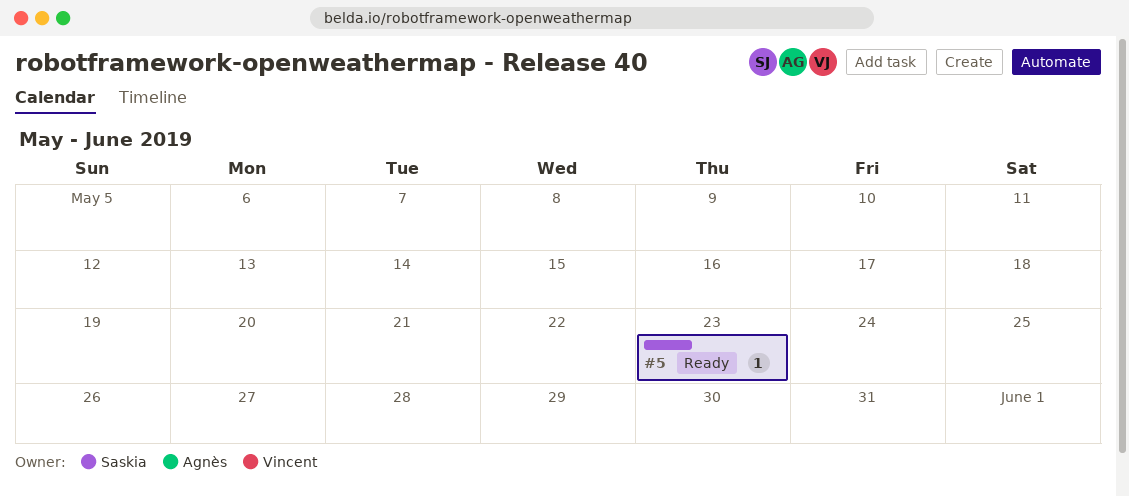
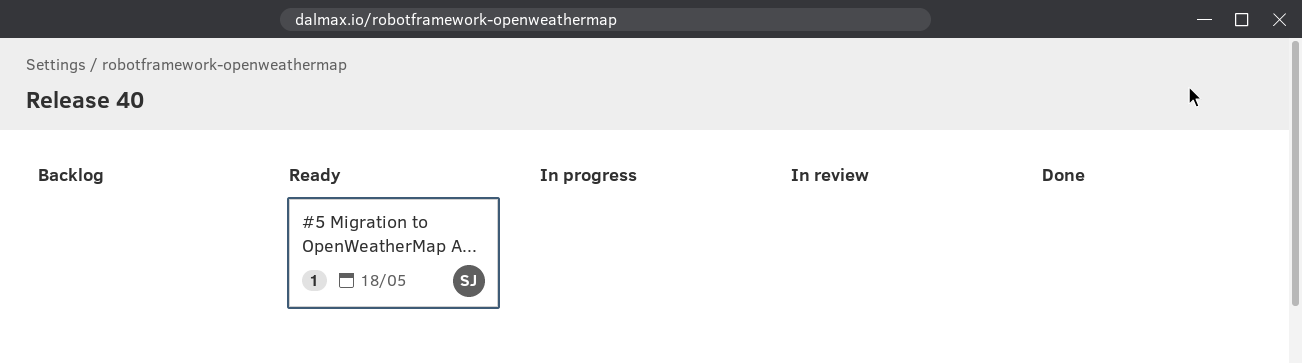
#5, due: May 23 -> May 18

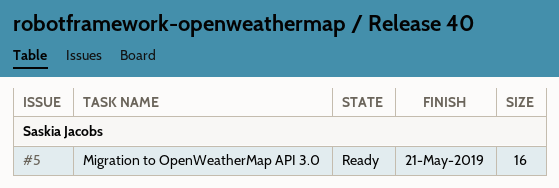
#5, estimate: 1 -> 16
#5, due: May 18 -> May 21

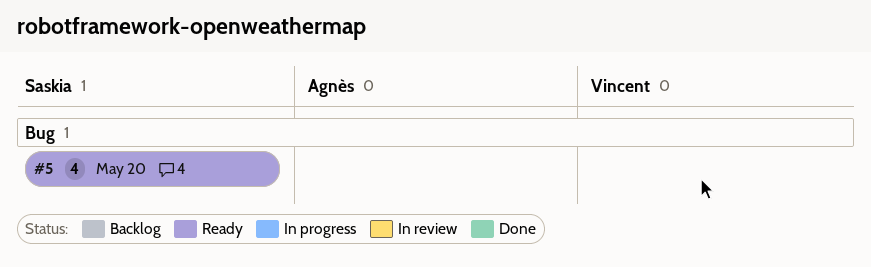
#5, estimate: 16 -> 4
#5, due: May 21 -> May 20

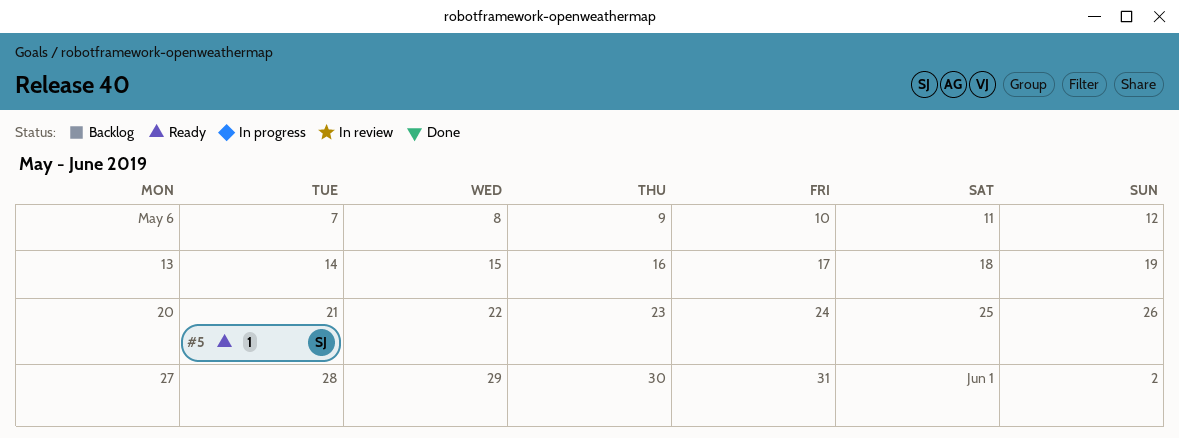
#5, estimate: 4 -> 1
#5, due: May 20 -> May 21

